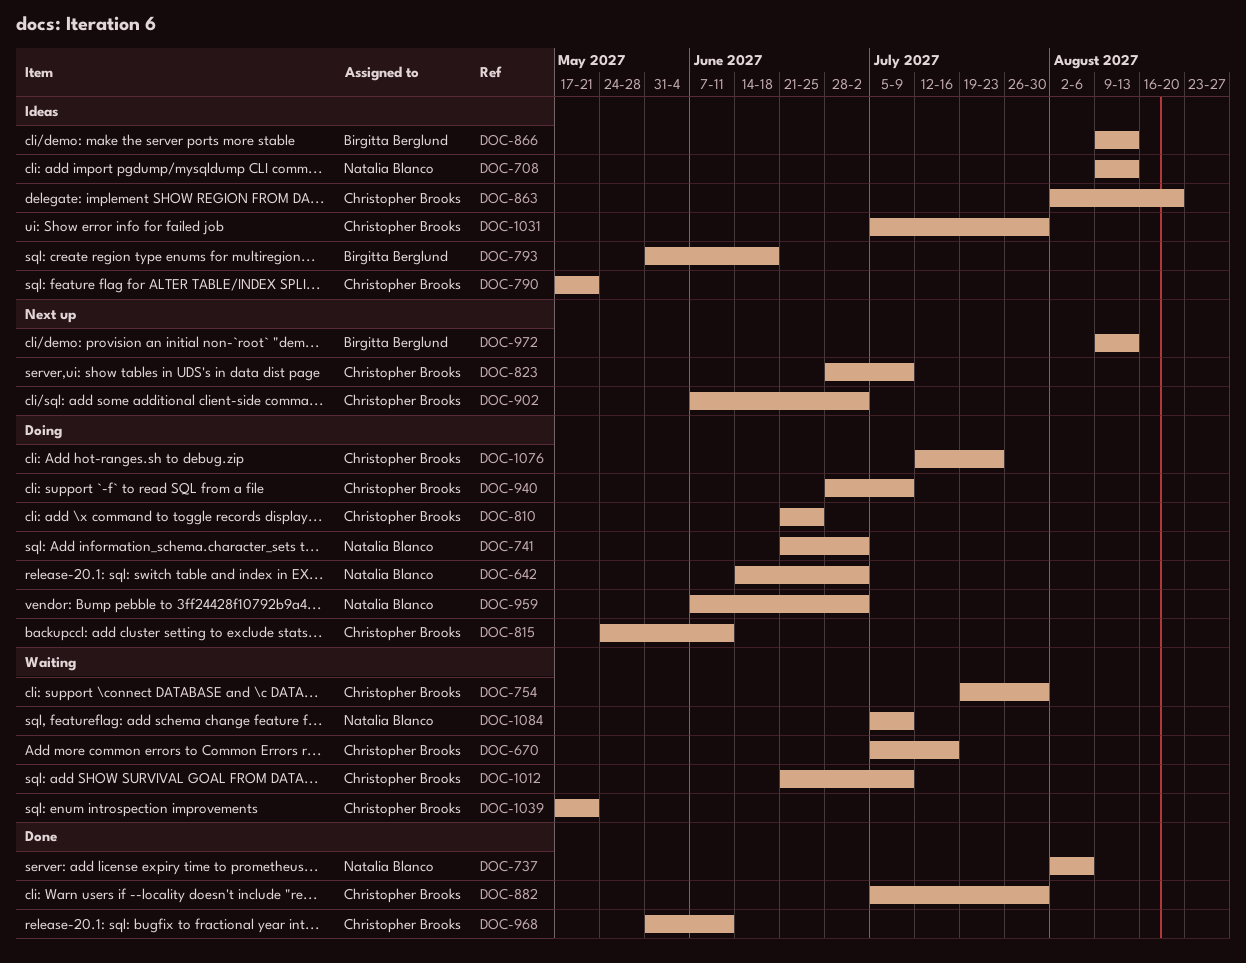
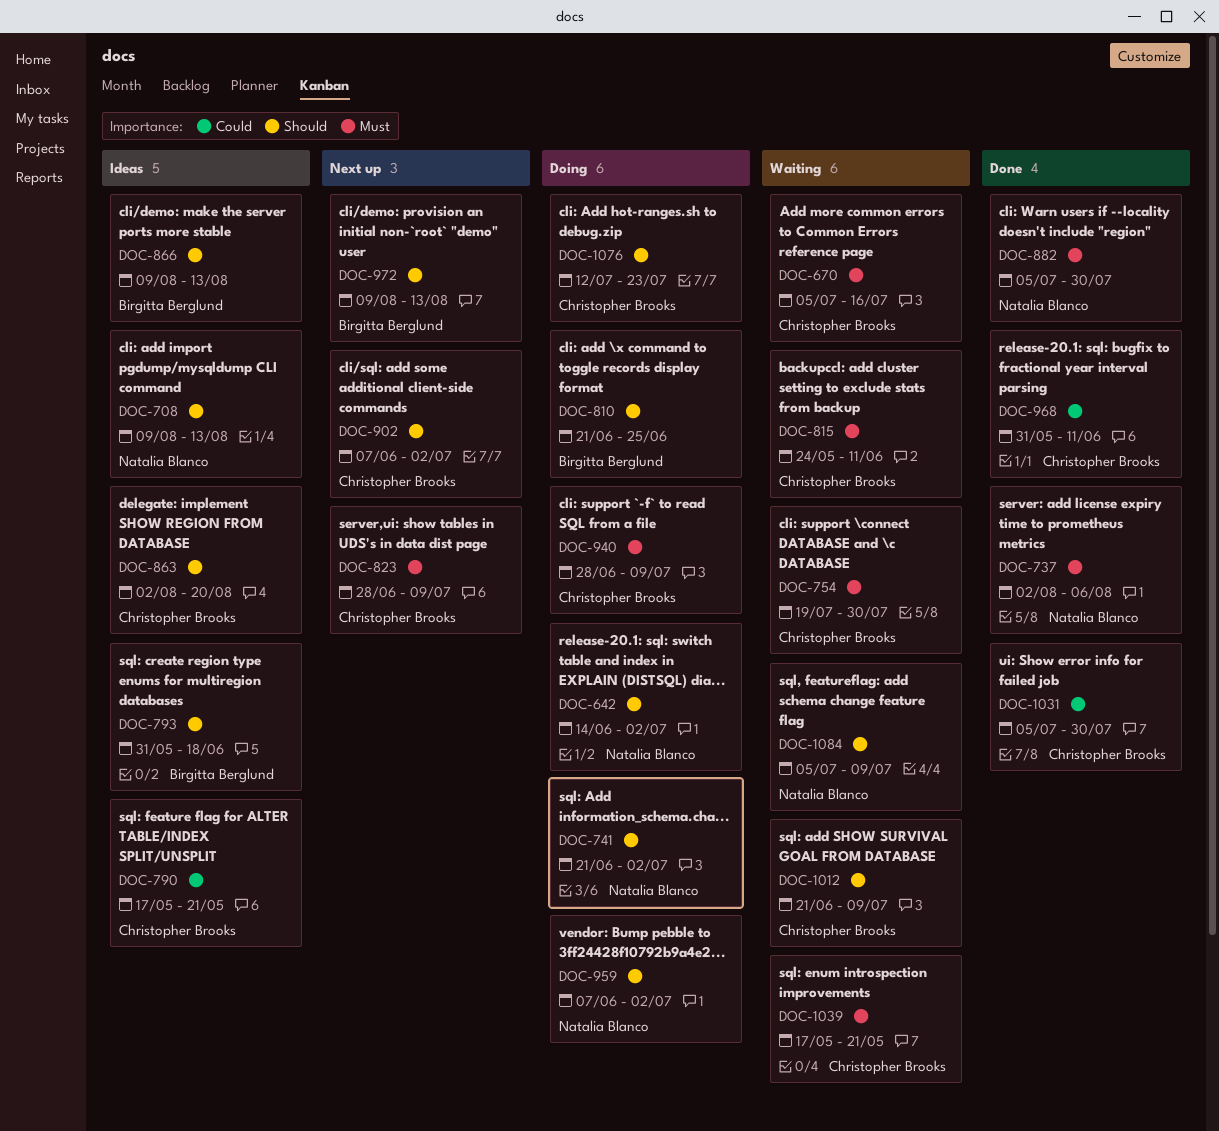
DOC-810, owner: Christopher Brooks -> Birgitta Berglund
DOC-815, status: Doing -> Waiting
DOC-882, owner: Christopher Brooks -> Natalia Blanco
DOC-1031, status: Ideas -> Done

